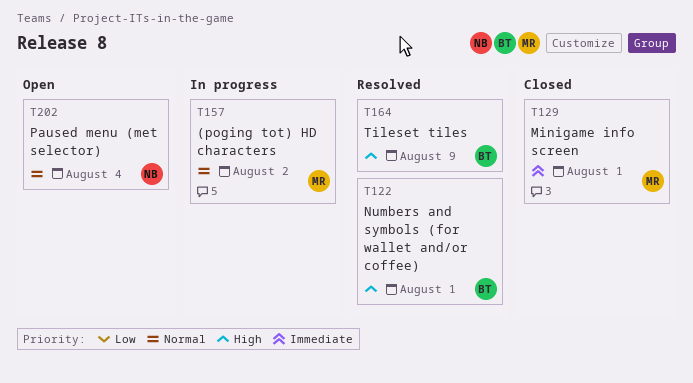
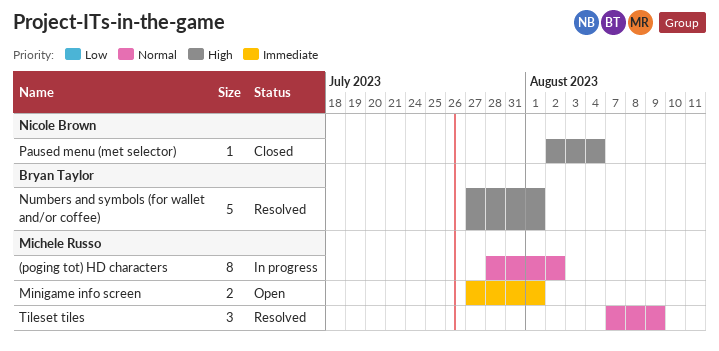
Minigame info screen, status: Closed -> Open
Paused menu (met selector), status: Open -> Closed
Paused menu (met selector), priority: Normal -> High
Tileset tiles, owner: Bryan Taylor -> Michele Russo
Tileset tiles, priority: High -> Normal

